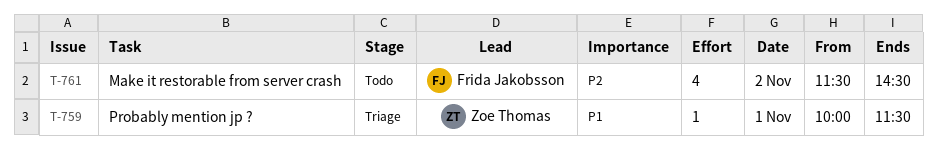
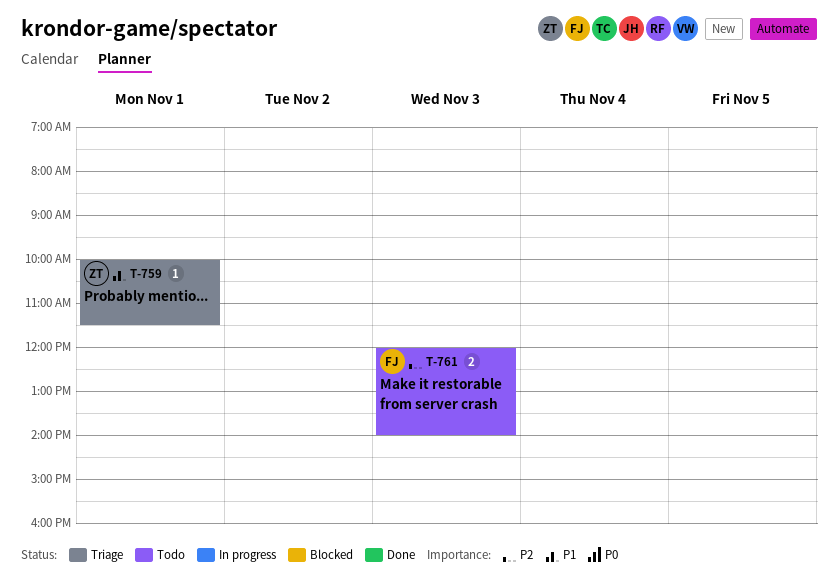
T-761, estimate: 4 -> 2
T-761, day: Nov 2 -> Nov 3
T-761, begins: 11:30 -> 12:00
T-761, ends: 14:30 -> 14:00

